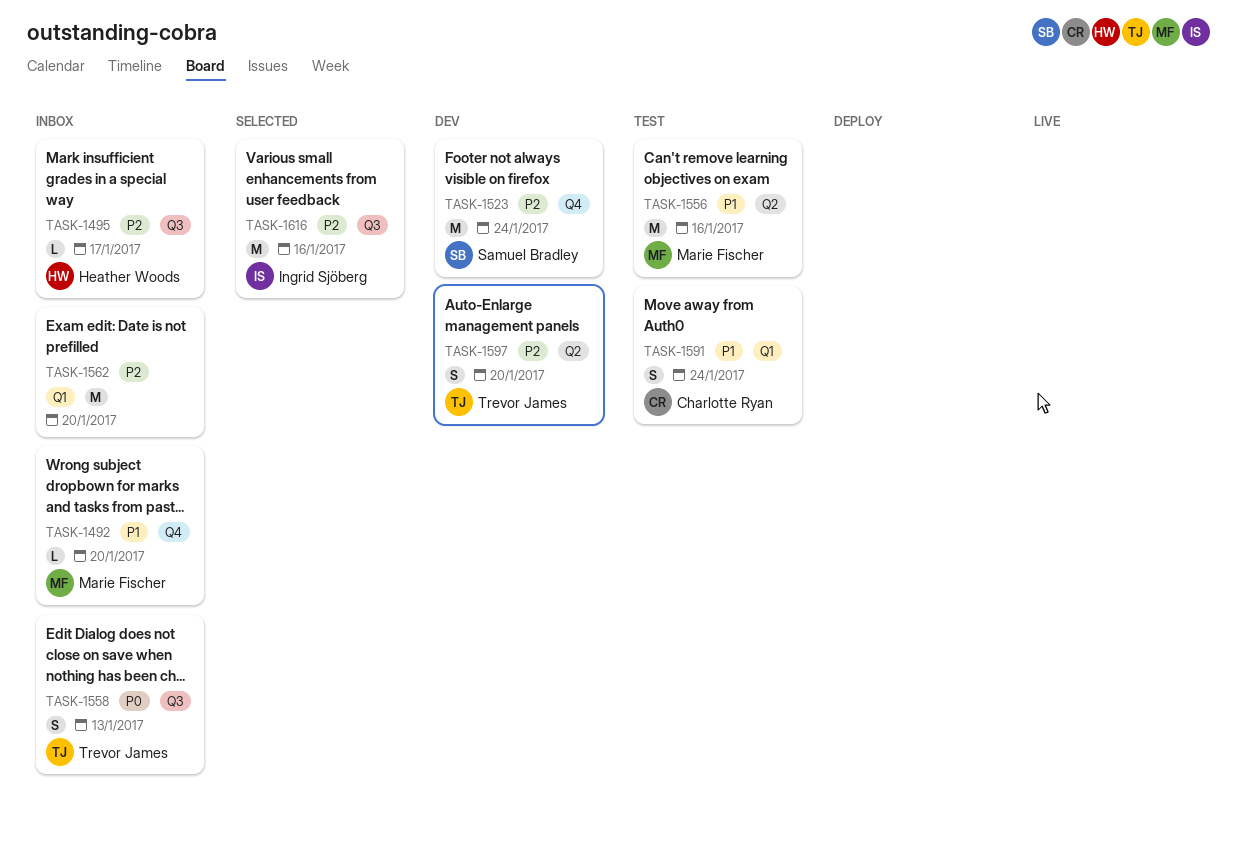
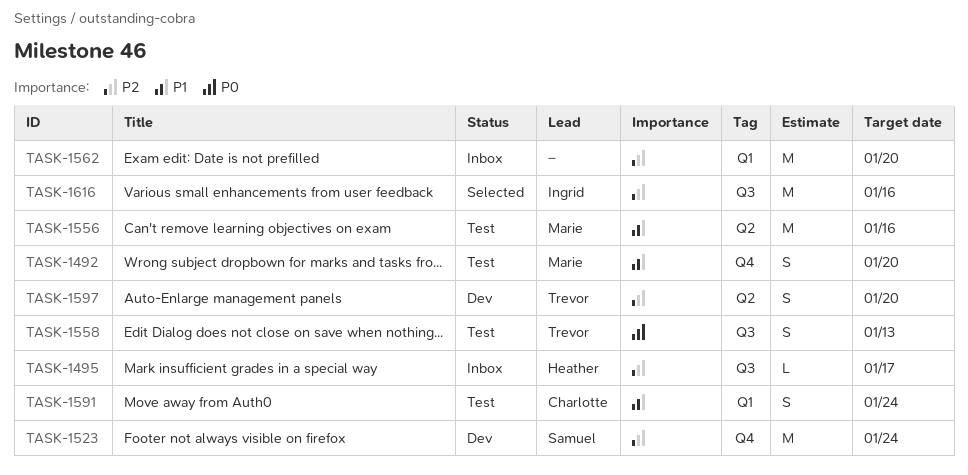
TASK-1492, status: Inbox -> Test
TASK-1492, estimate: L -> S
TASK-1558, status: Inbox -> Test

